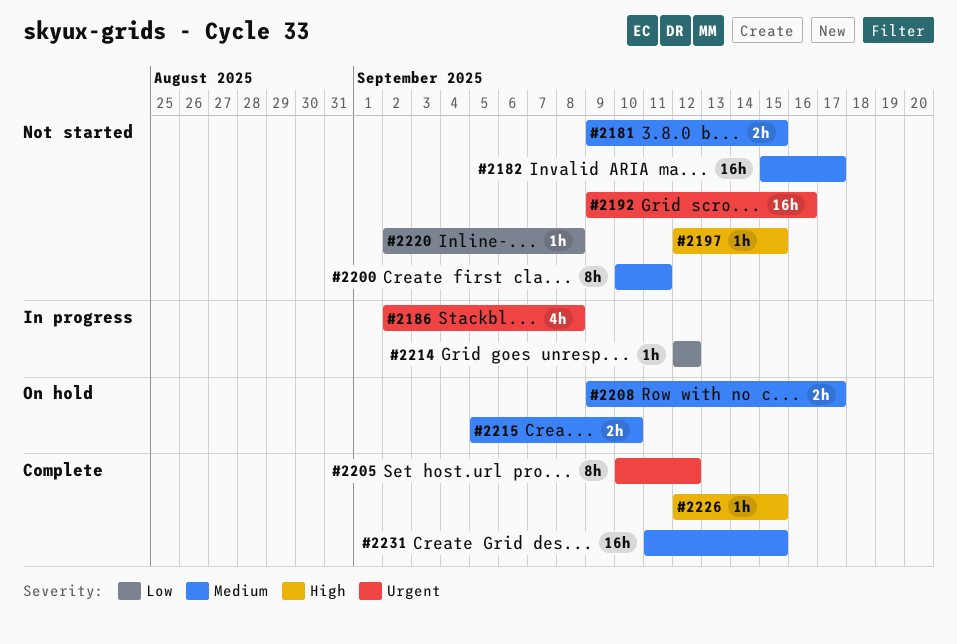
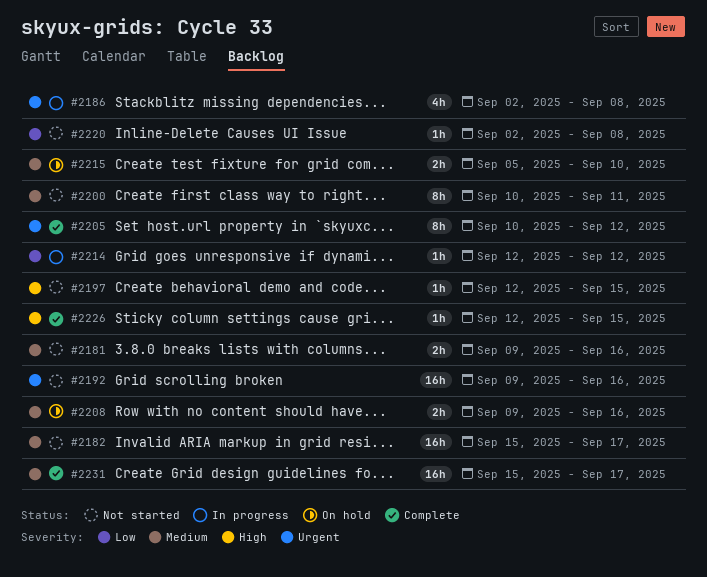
#2181, due: Sep 15 -> Sep 16
#2208, due: Sep 17 -> Sep 16
#2231, start: Sep 11 -> Sep 15
#2231, due: Sep 15 -> Sep 17

